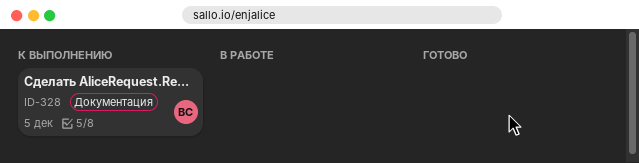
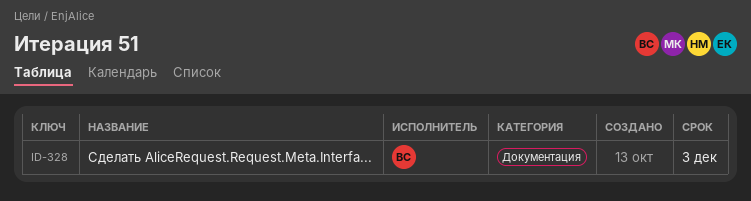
ID-328, due: Dec 5 -> Dec 3

